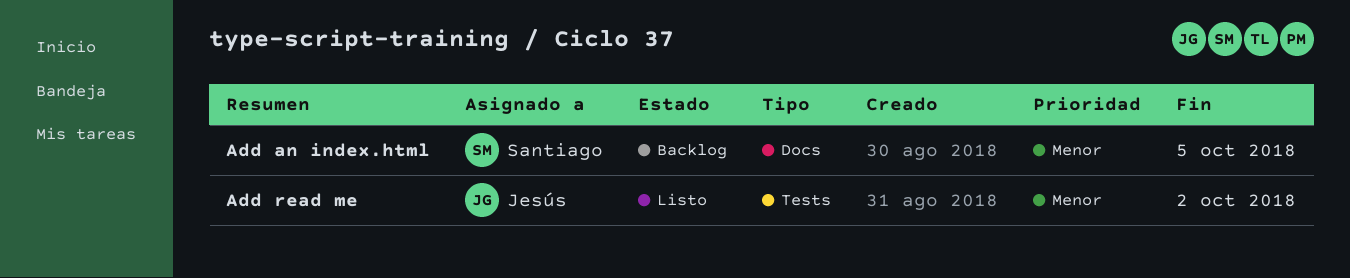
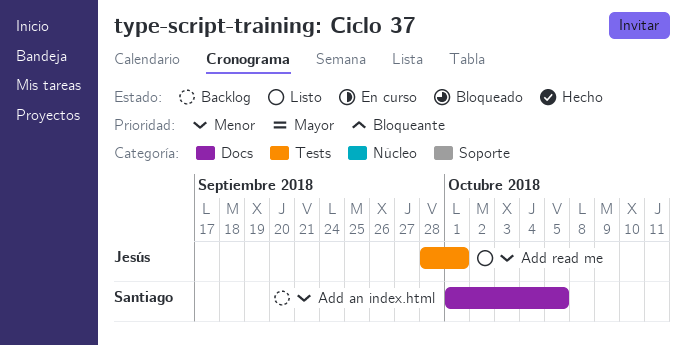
Add read me, due: Oct 2 -> Oct 1

